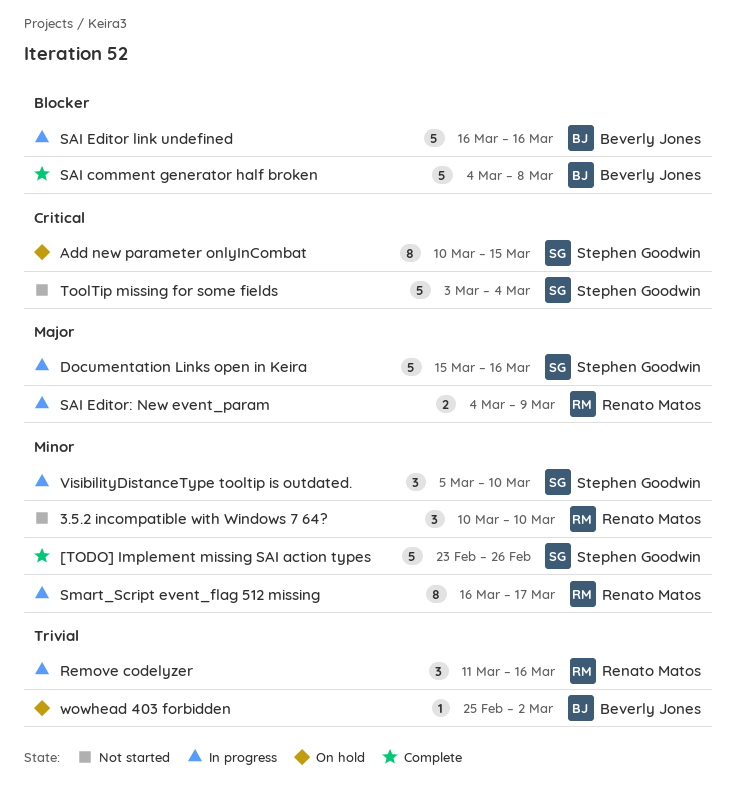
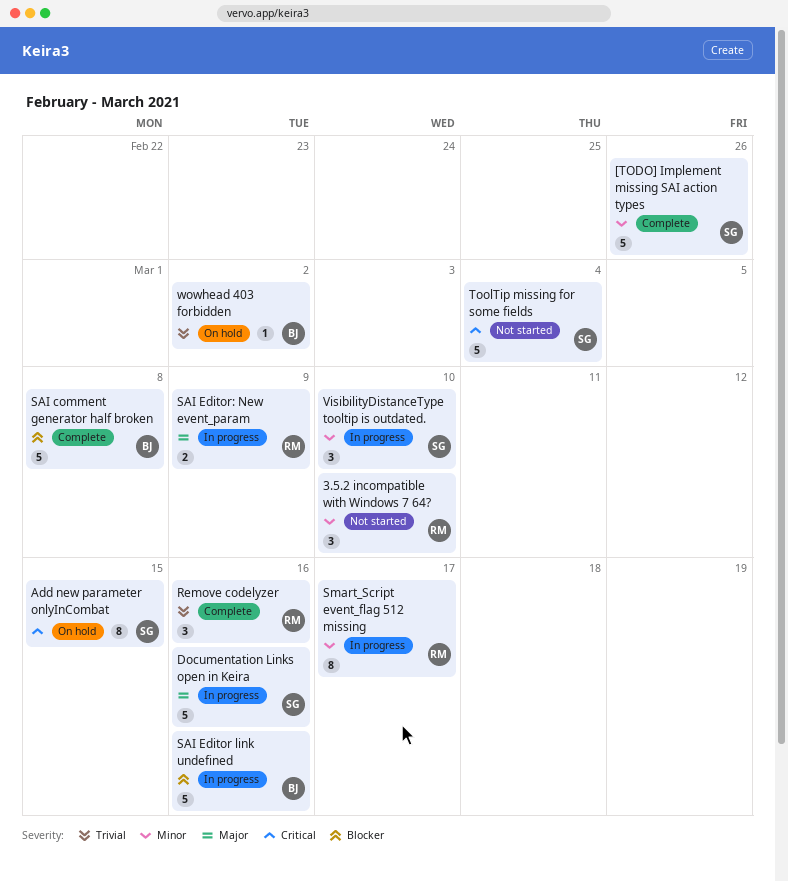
Remove codelyzer, status: In progress -> Complete

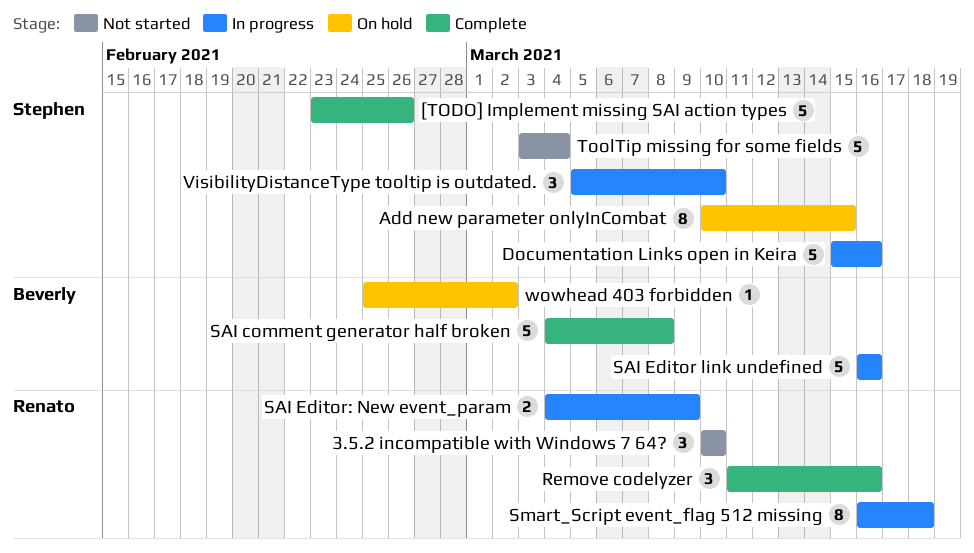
Smart_Script event_flag 512 missing, due: Mar 17 -> Mar 18

